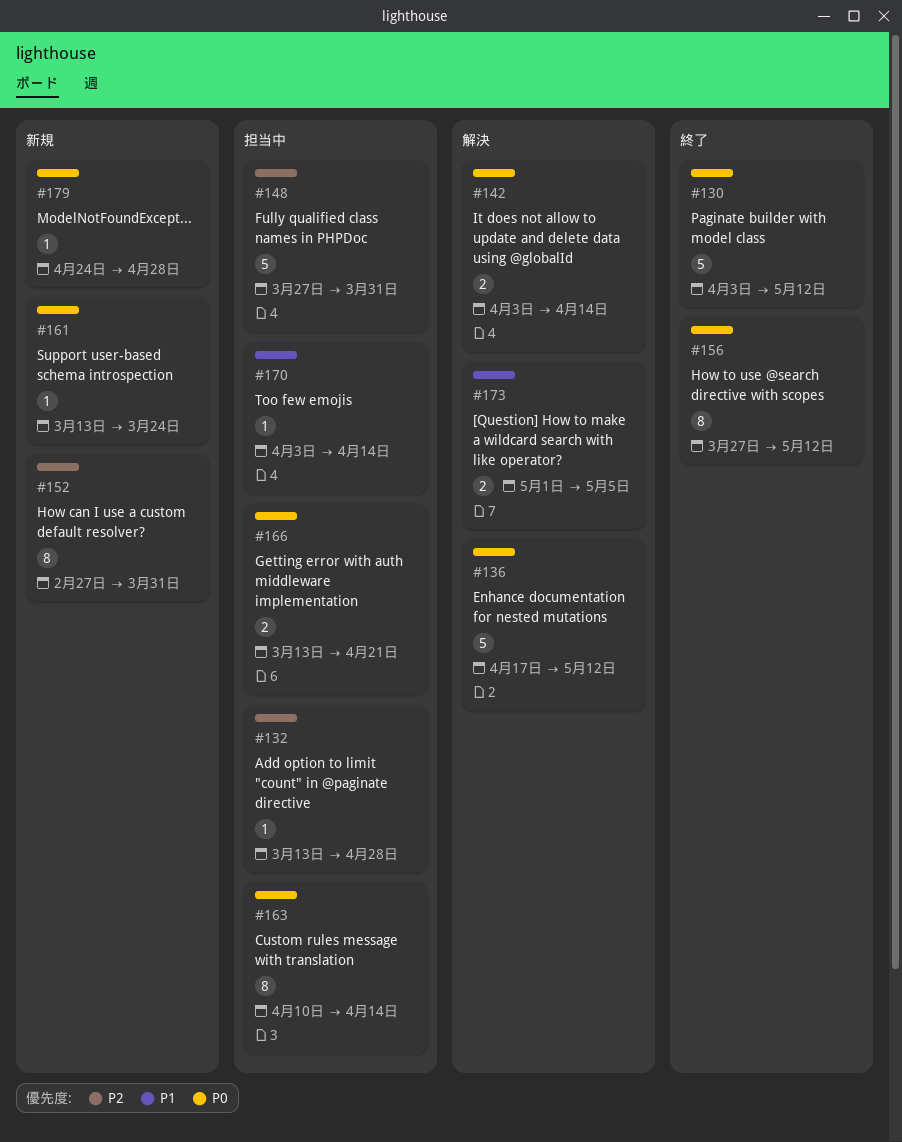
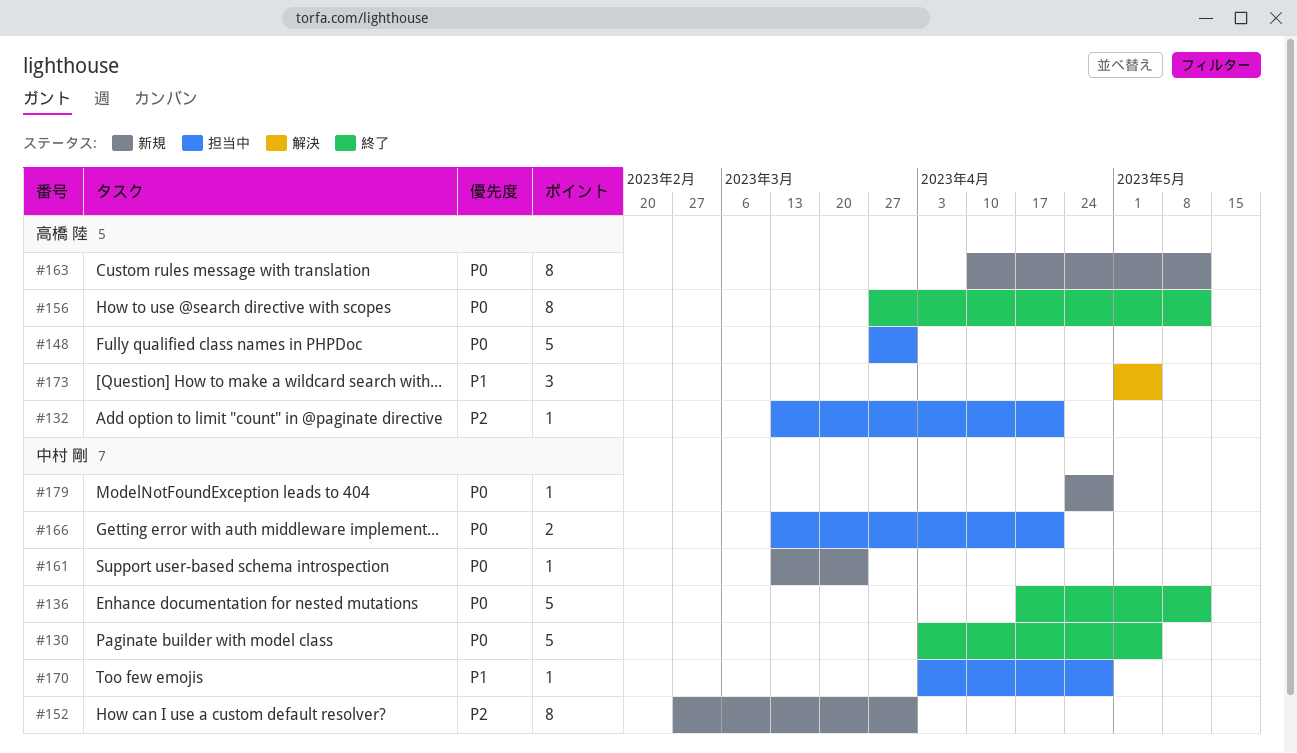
#130, due: May 12 -> May 5
#132, due: Apr 28 -> Apr 21
#136, status: 解決 -> 終了
#142: present -> none
#148, priority: P2 -> P0
#163, status: 担当中 -> 新規
#163, due: Apr 14 -> May 12
#170, due: Apr 14 -> Apr 28
#173, estimate: 2 -> 3

